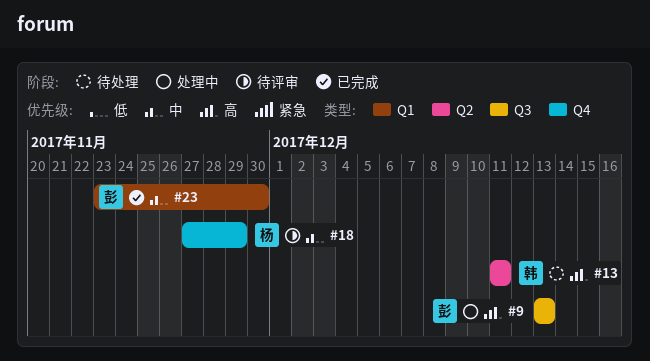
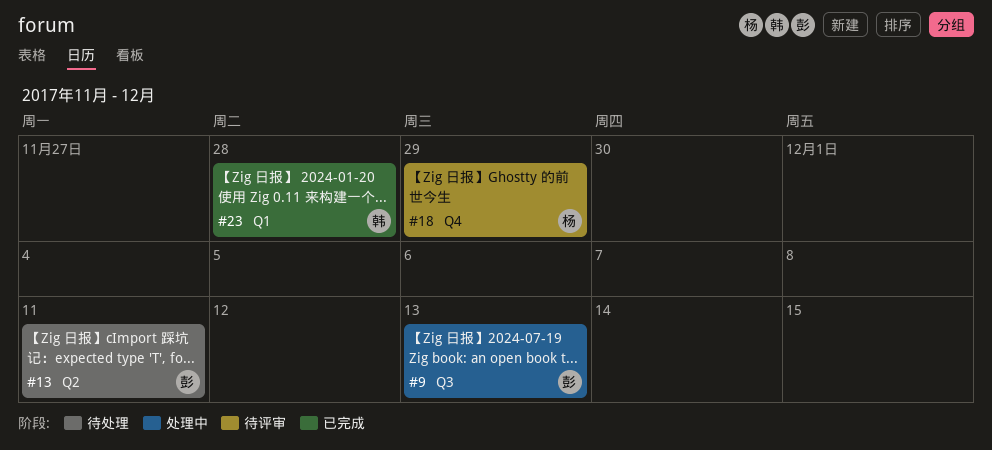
#13, owner: 韩 -> 彭
#23, owner: 彭 -> 韩
#23, due: Nov 30 -> Nov 28

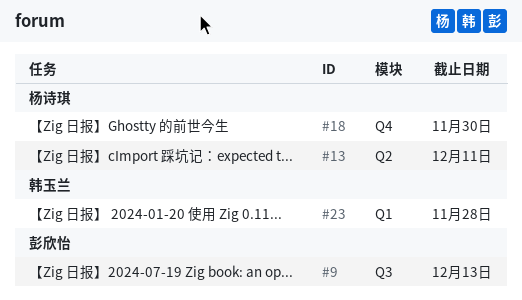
#13, owner: 彭欣怡 -> 杨诗琪
#18, due: Nov 29 -> Nov 30

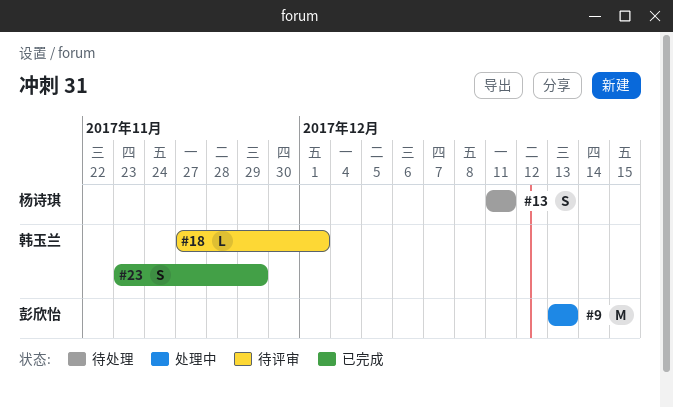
#18, owner: 杨诗琪 -> 韩玉兰
#18, due: Nov 30 -> Dec 1
#23, due: Nov 28 -> Nov 29

